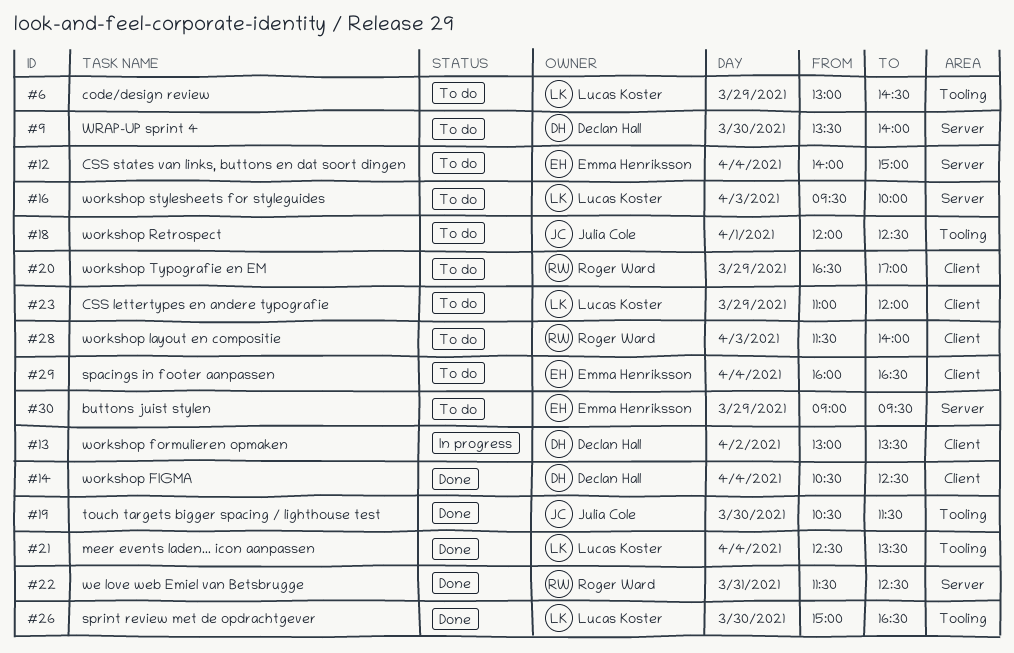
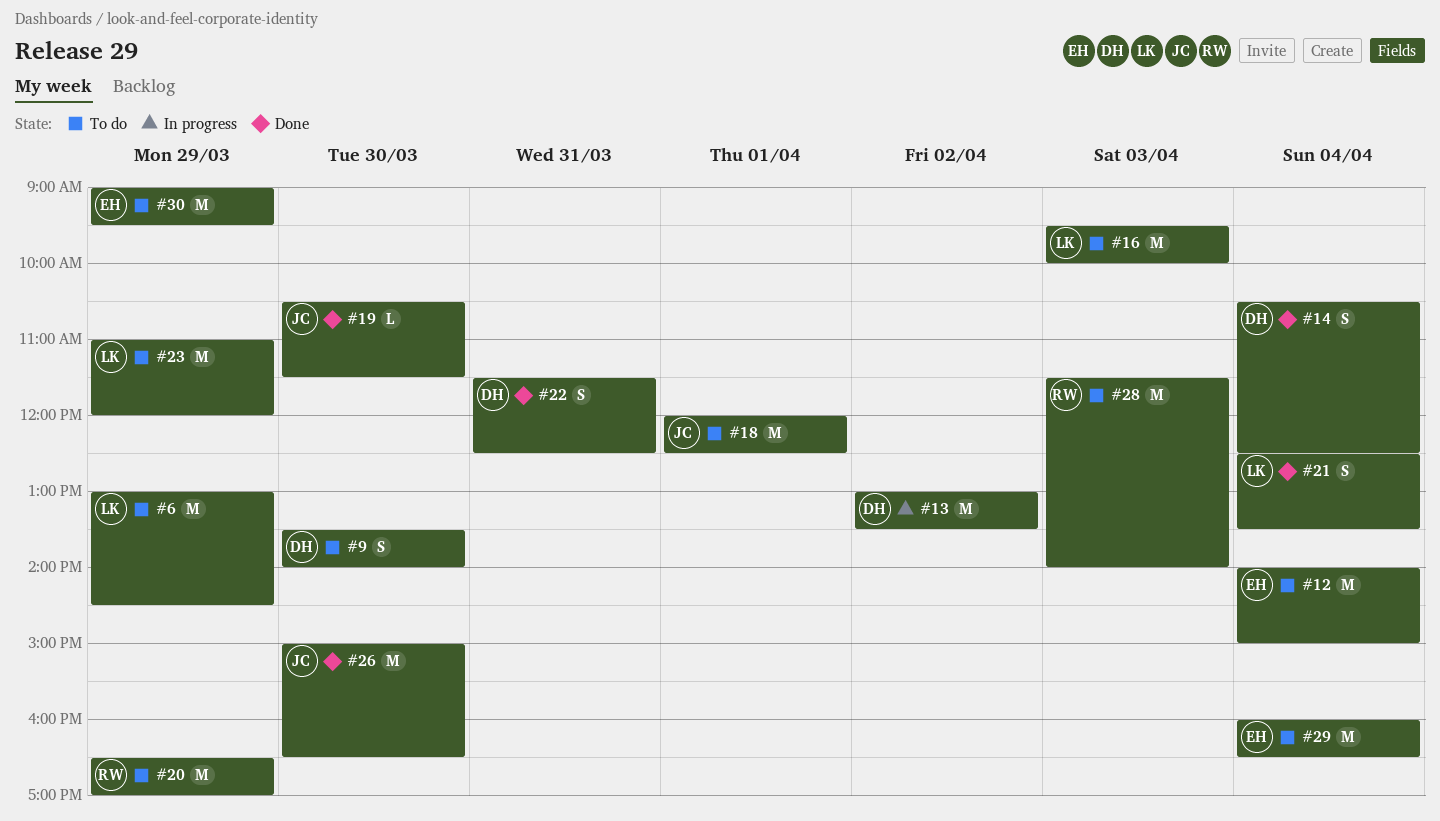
#22, owner: Roger Ward -> Declan Hall
#26, owner: Lucas Koster -> Julia Cole

